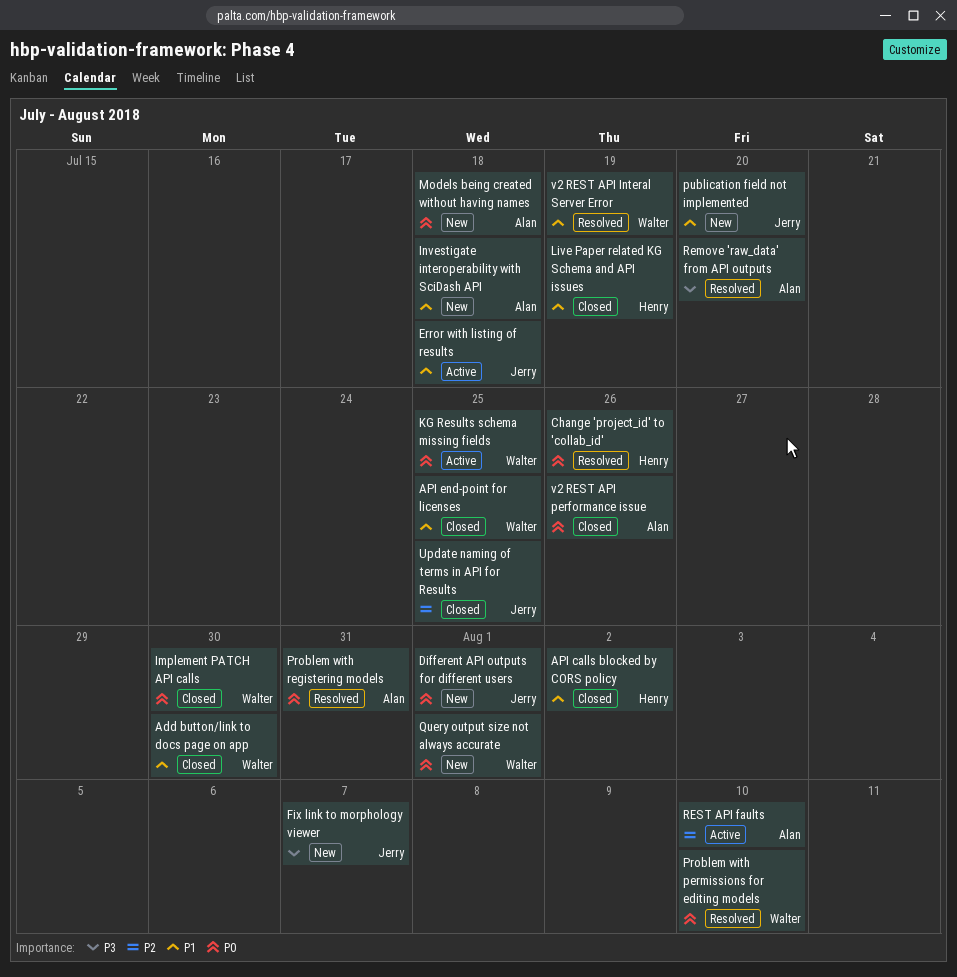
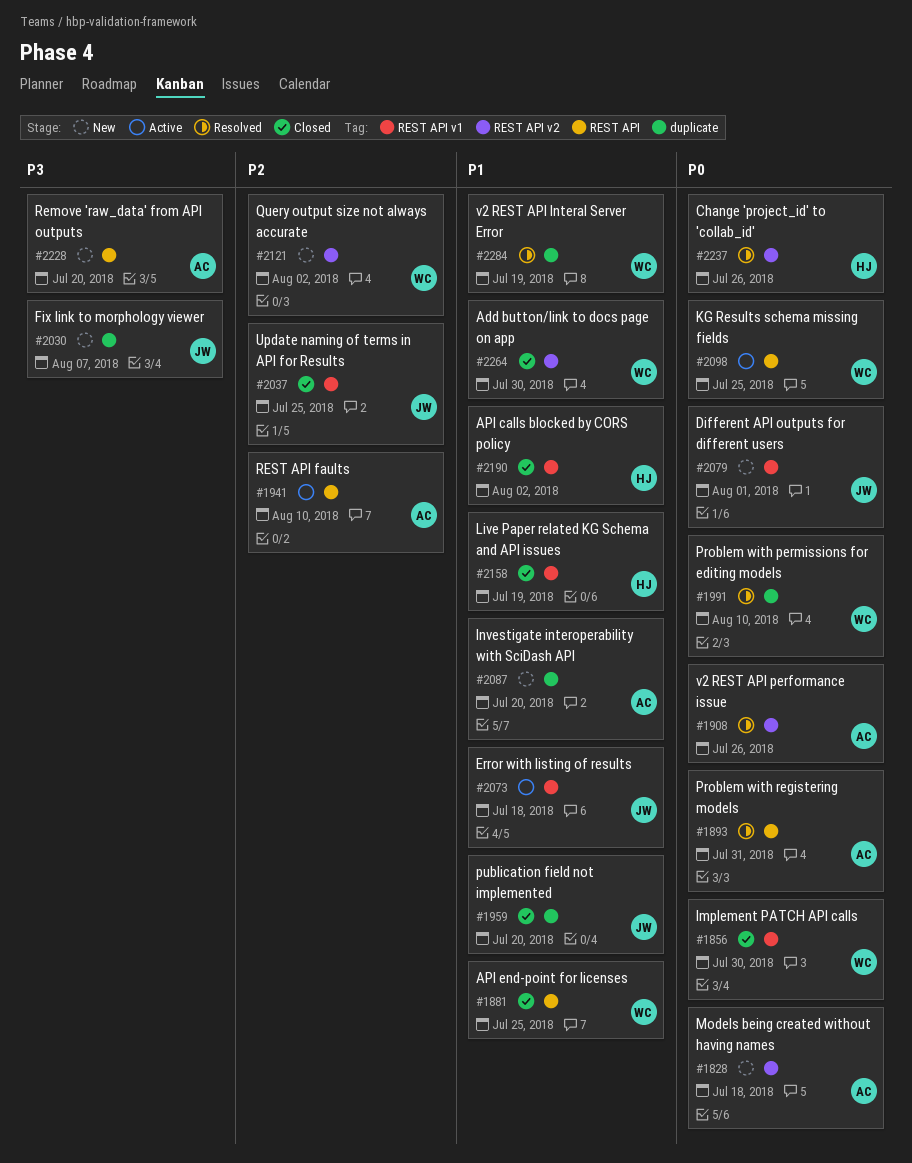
Investigate interoperability with SciDash API, due: Jul 18 -> Jul 20
publication field not implemented, status: New -> Closed
Query output size not always accurate, priority: P0 -> P2
Query output size not always accurate, due: Aug 1 -> Aug 2
Remove 'raw_data' from API outputs, status: Resolved -> New
v2 REST API performance issue, status: Closed -> Resolved

